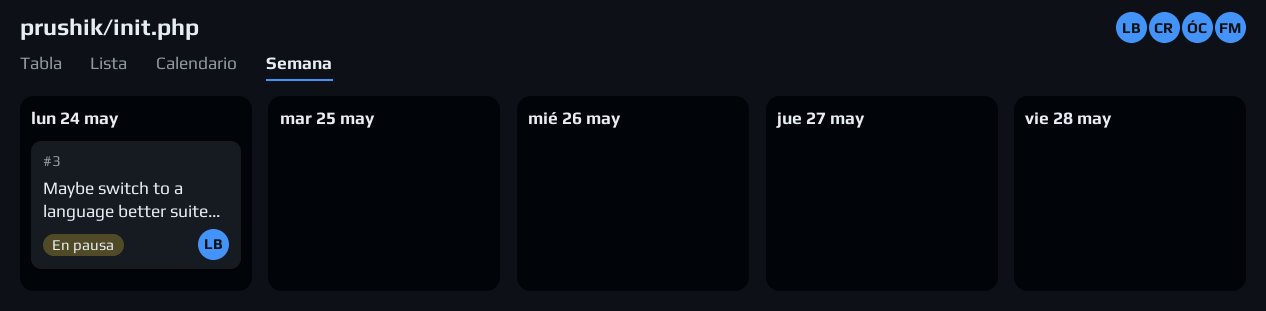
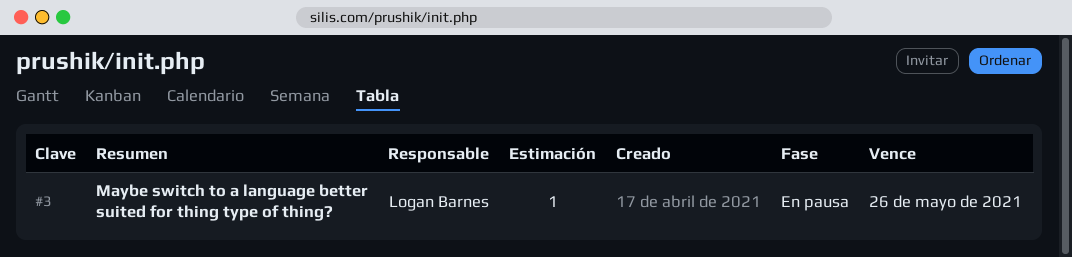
#3, due: May 24 -> May 26

